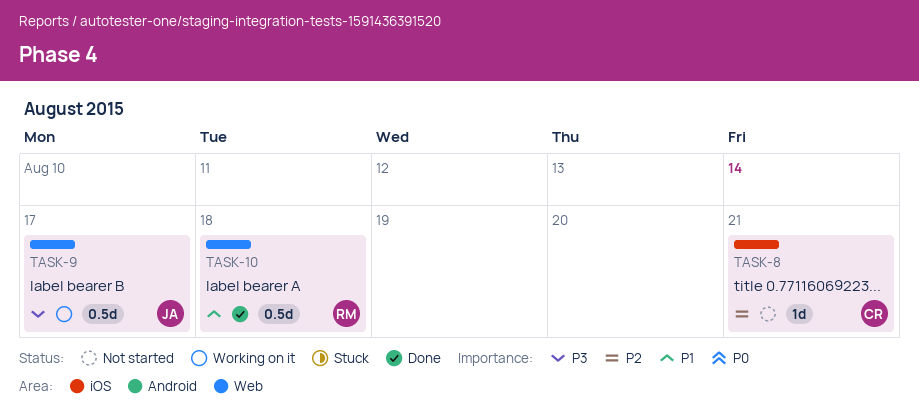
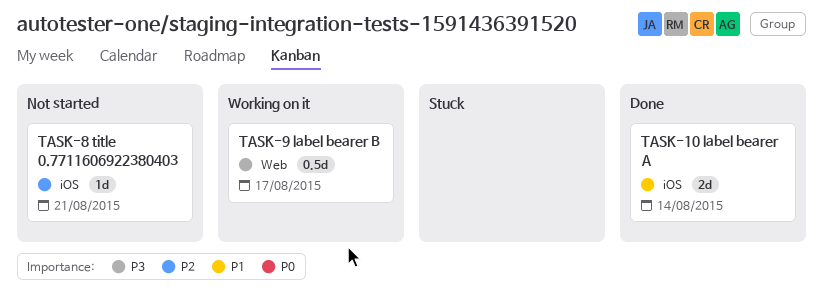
TASK-10, label: Web -> iOS
TASK-10, estimate: 0.5d -> 2d
TASK-10, due: Aug 18 -> Aug 14

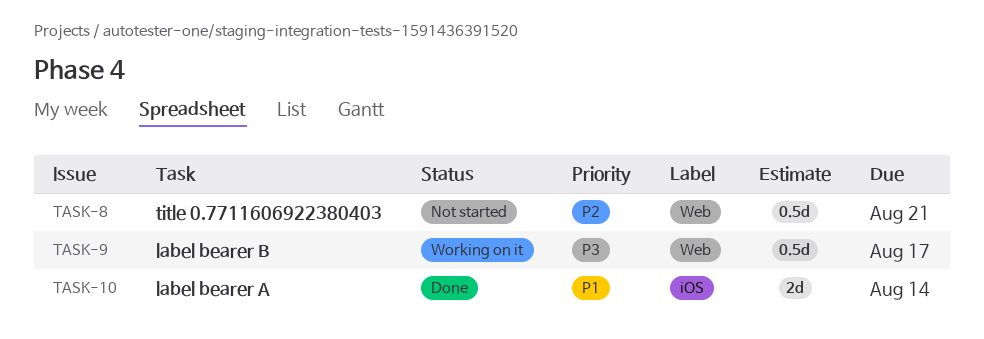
TASK-8, label: iOS -> Web
TASK-8, estimate: 1d -> 0.5d

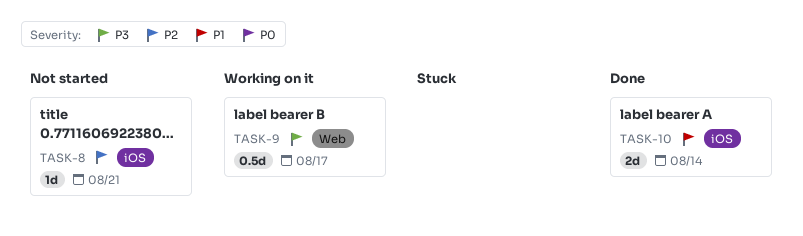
TASK-8, label: Web -> iOS
TASK-8, estimate: 0.5d -> 1d

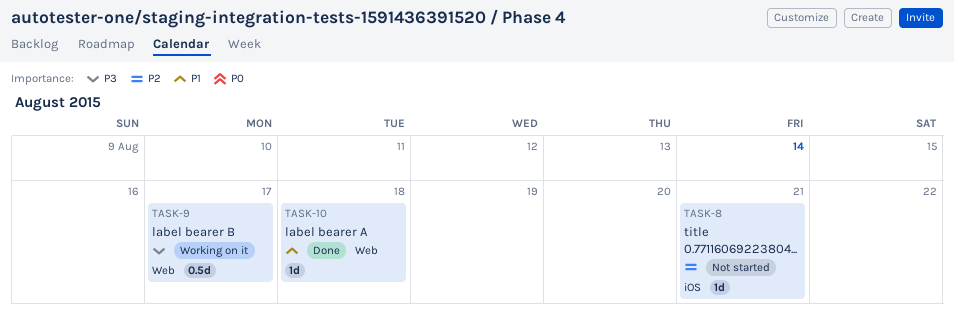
TASK-10, label: iOS -> Web
TASK-10, estimate: 2d -> 1d
TASK-10, due: Aug 14 -> Aug 18

